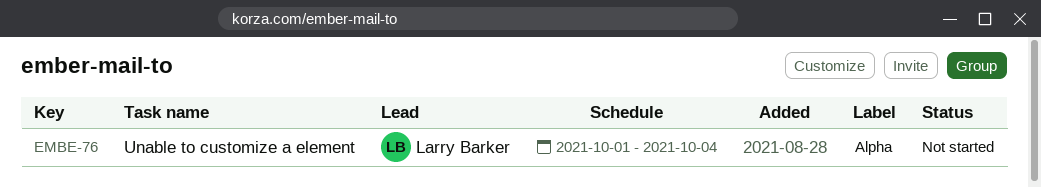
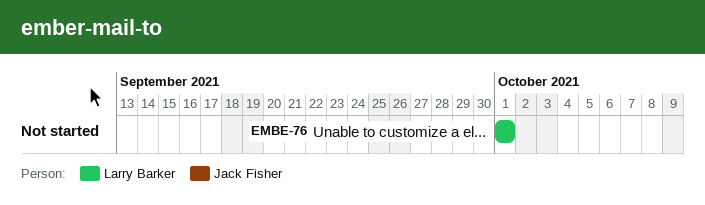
EMBE-76, due: Oct 4 -> Oct 1

